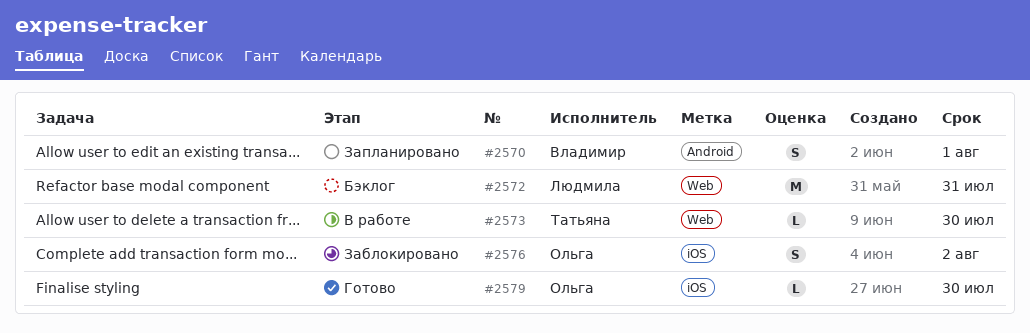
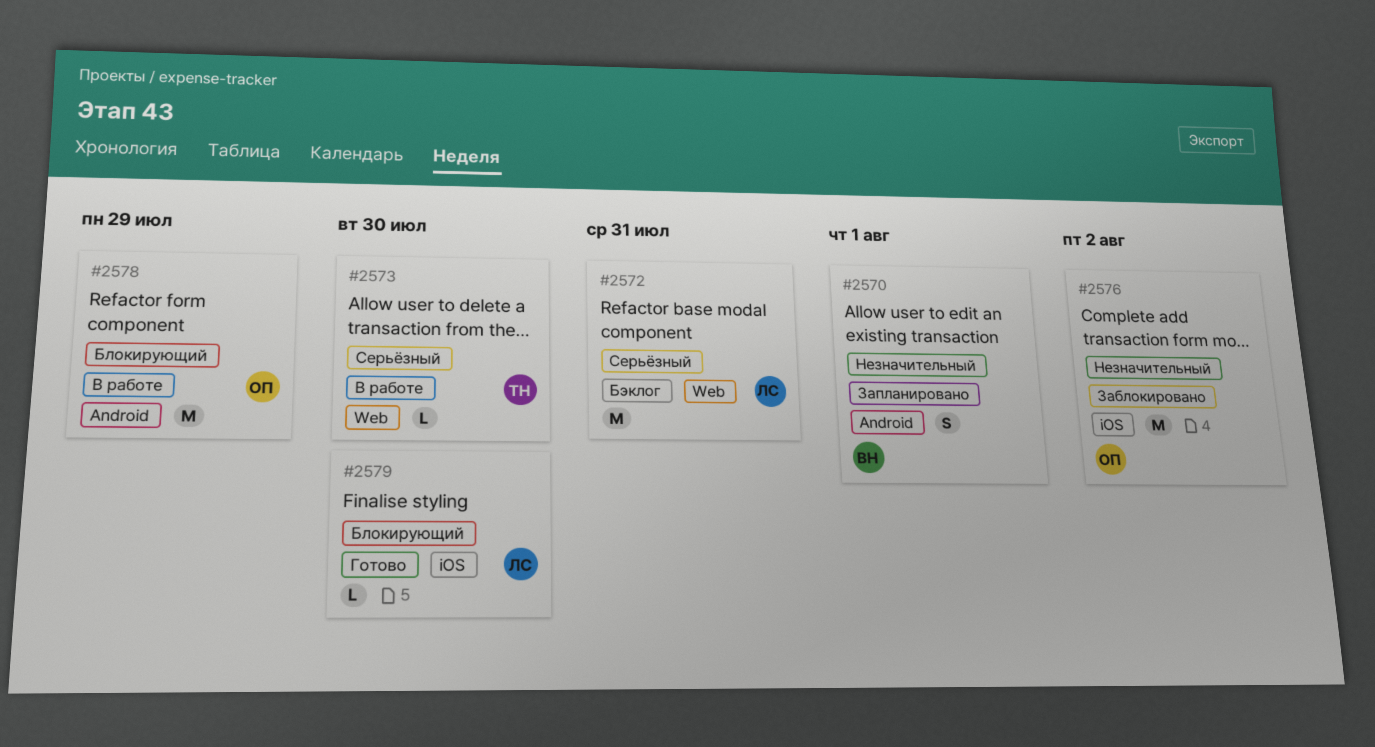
#2576, estimate: S -> M
#2578: none -> present
#2579, owner: Ольга -> Людмила

